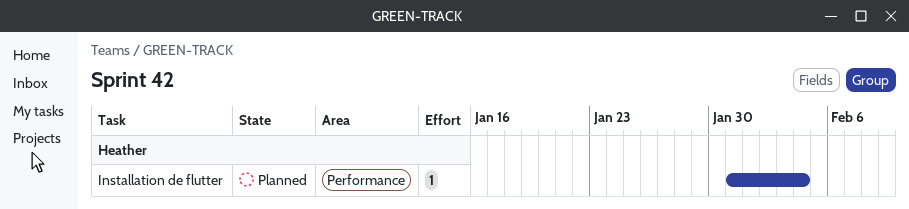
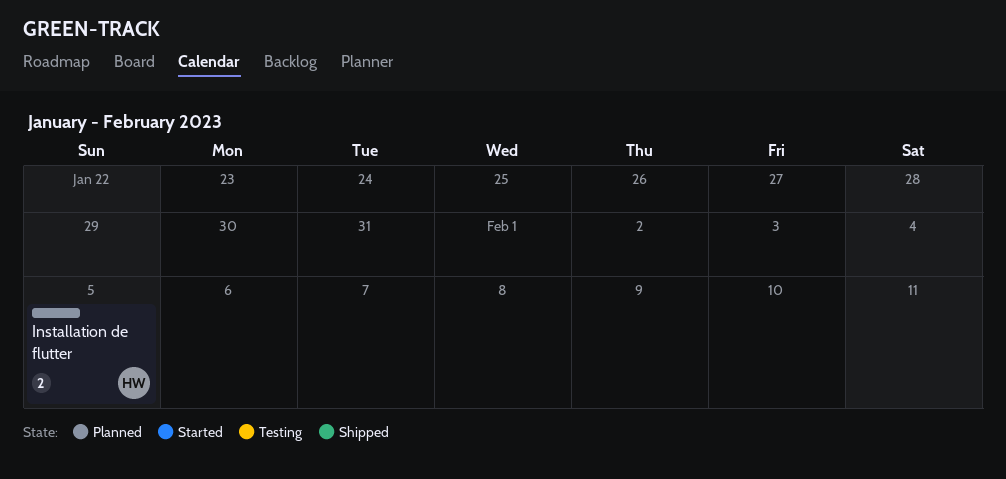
Installation de flutter, estimate: 1 -> 2
Installation de flutter, due: Feb 4 -> Feb 5

